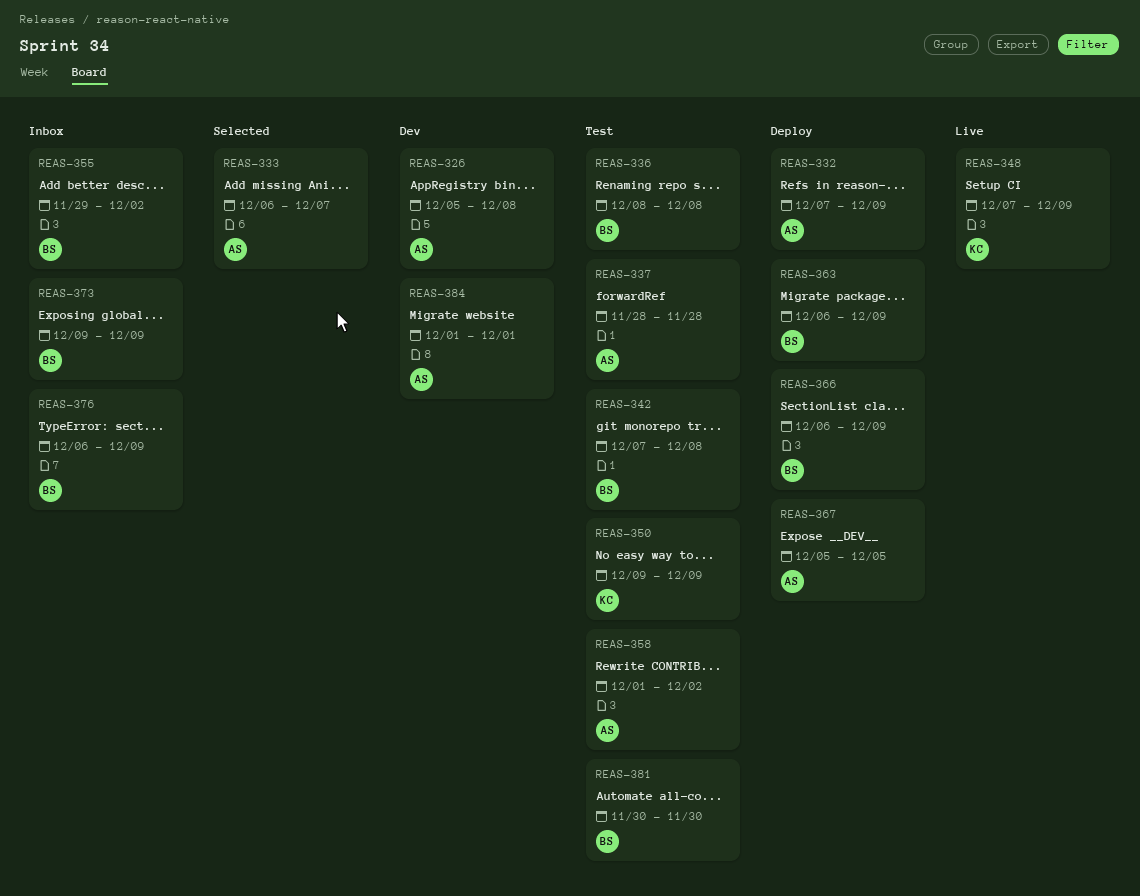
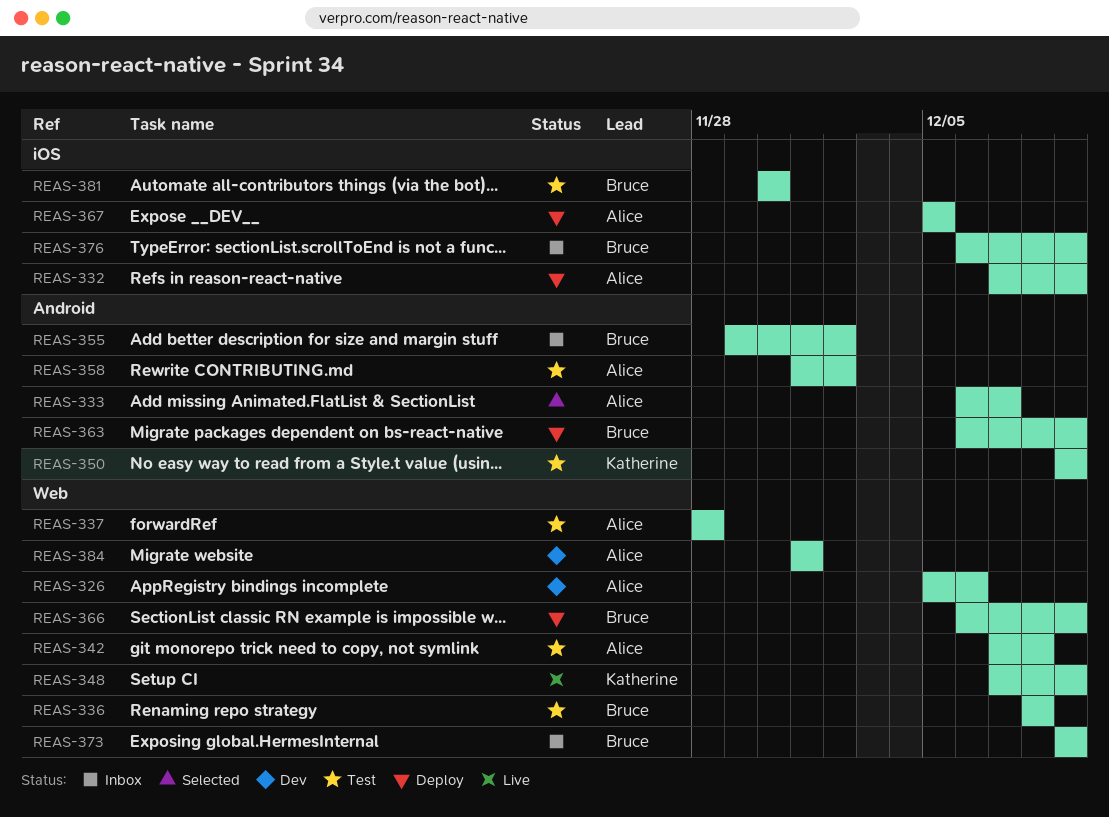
REAS-326, due: Dec 8 -> Dec 6
REAS-342, owner: Bruce -> Alice

